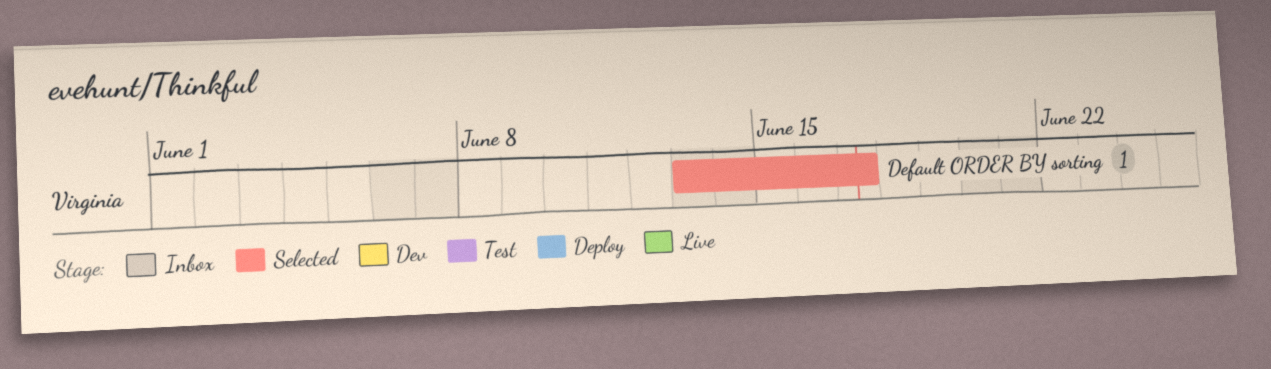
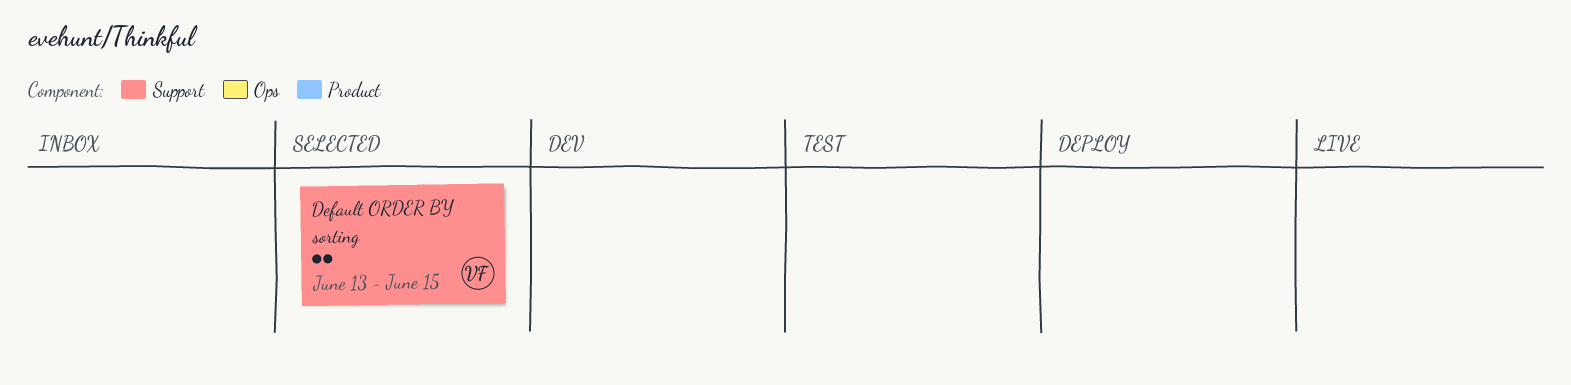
Default ORDER BY sorting, estimate: 1 -> 2
Default ORDER BY sorting, due: Jun 17 -> Jun 15

